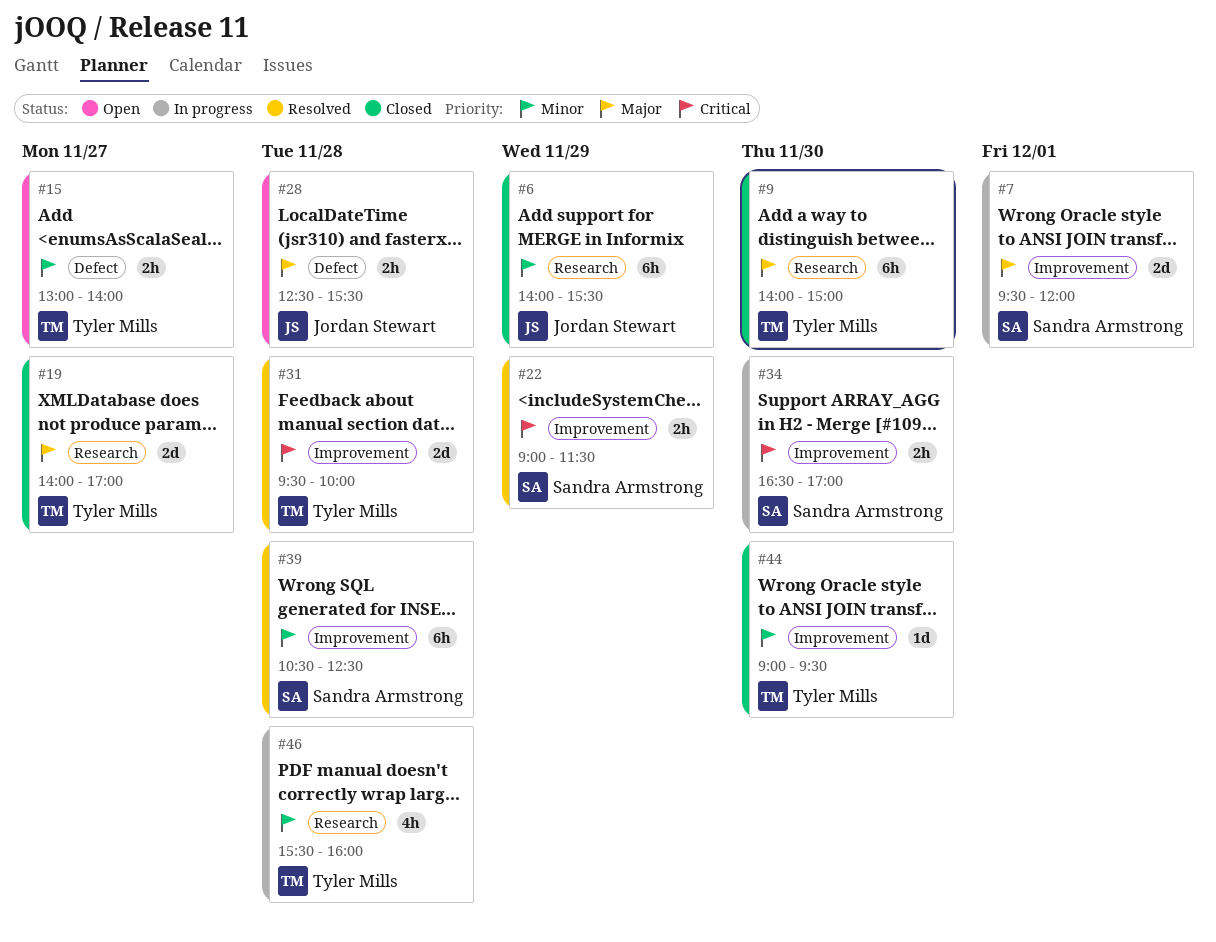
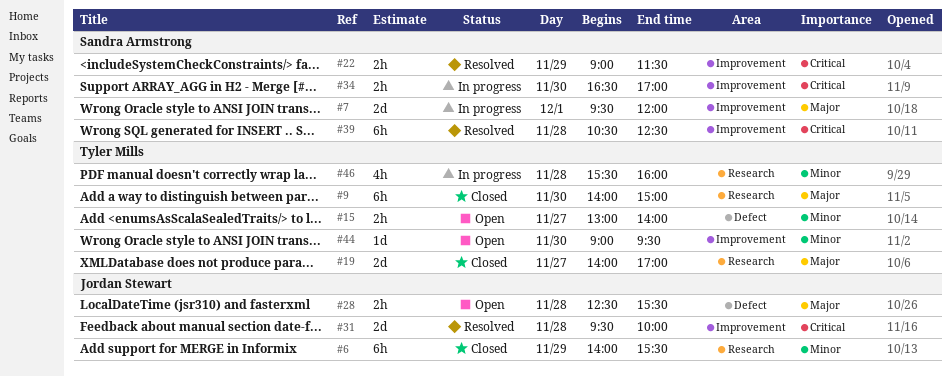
#31, owner: Tyler Mills -> Jordan Stewart
#39, priority: Minor -> Critical
#44, status: Closed -> Open

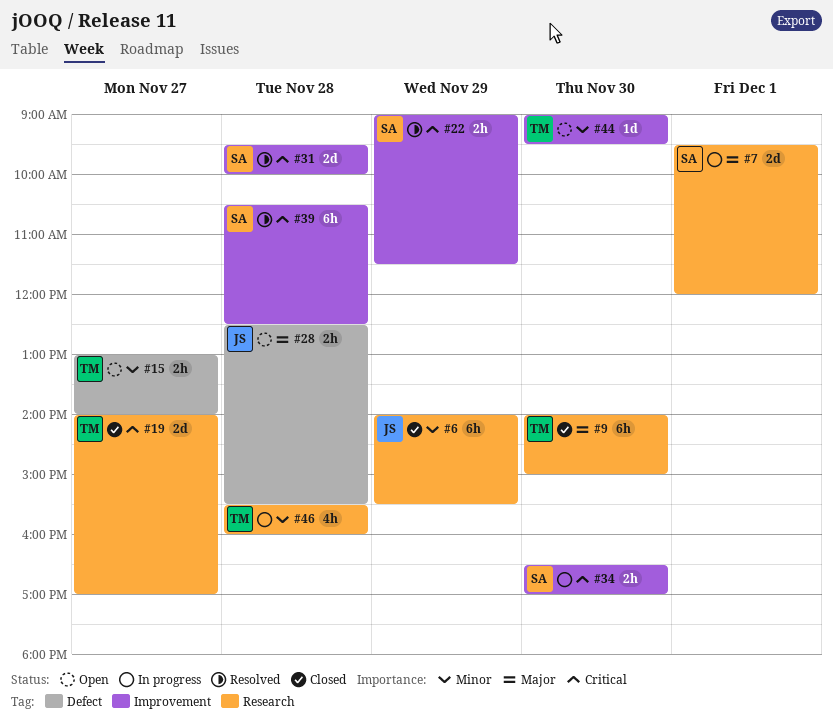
#7, label: Improvement -> Research
#19, priority: Major -> Critical
#31, owner: Jordan Stewart -> Sandra Armstrong

